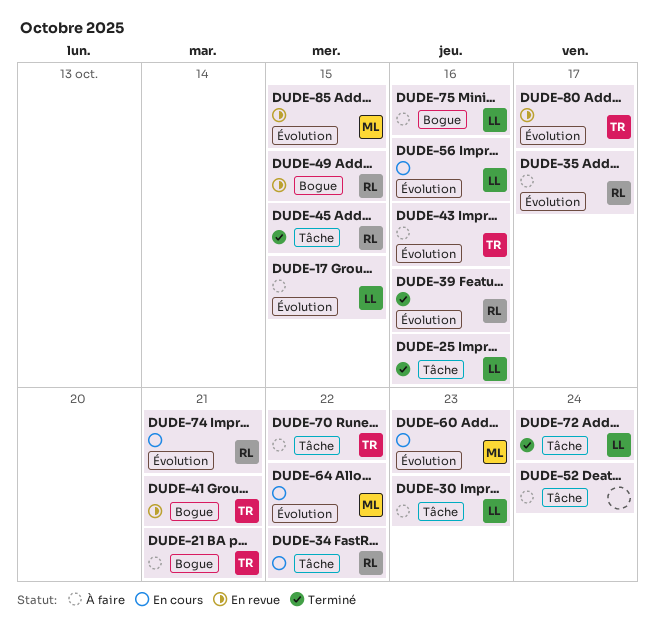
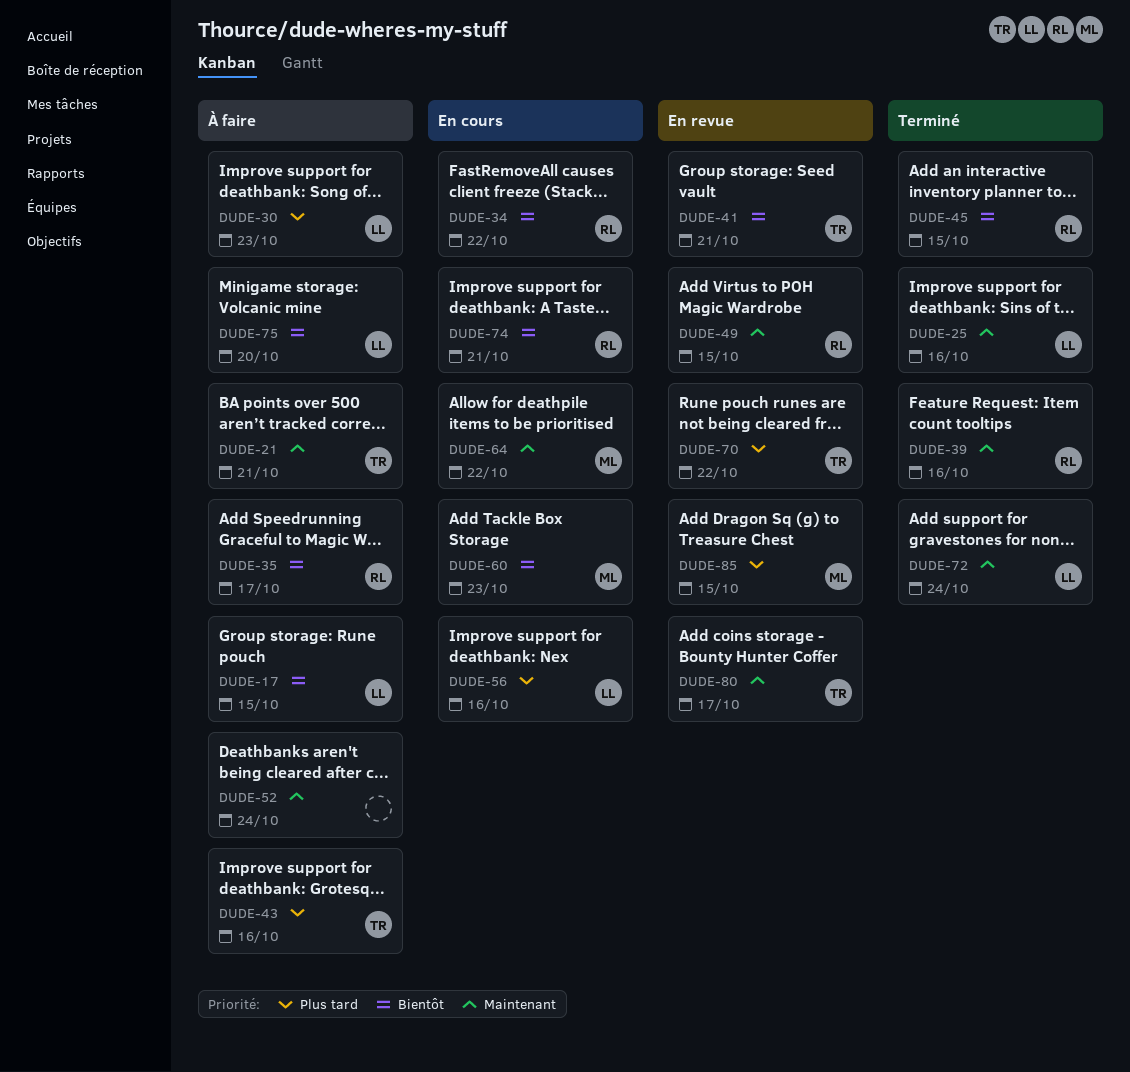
DUDE-70, status: À faire -> En revue
DUDE-75, due: Oct 16 -> Oct 20

